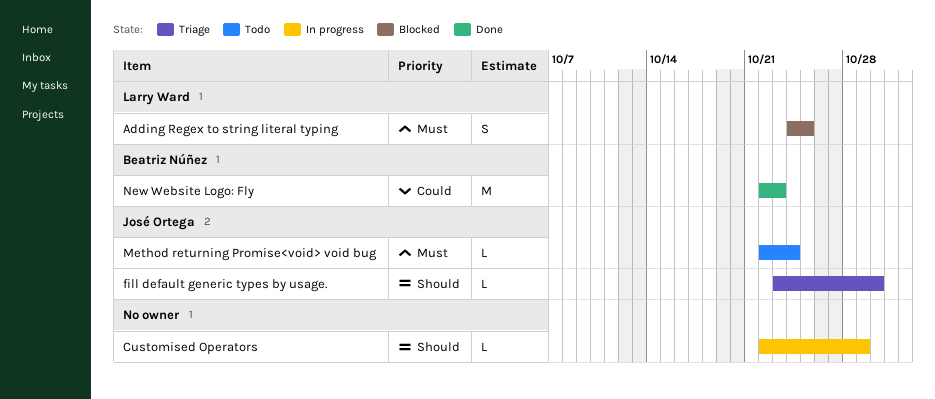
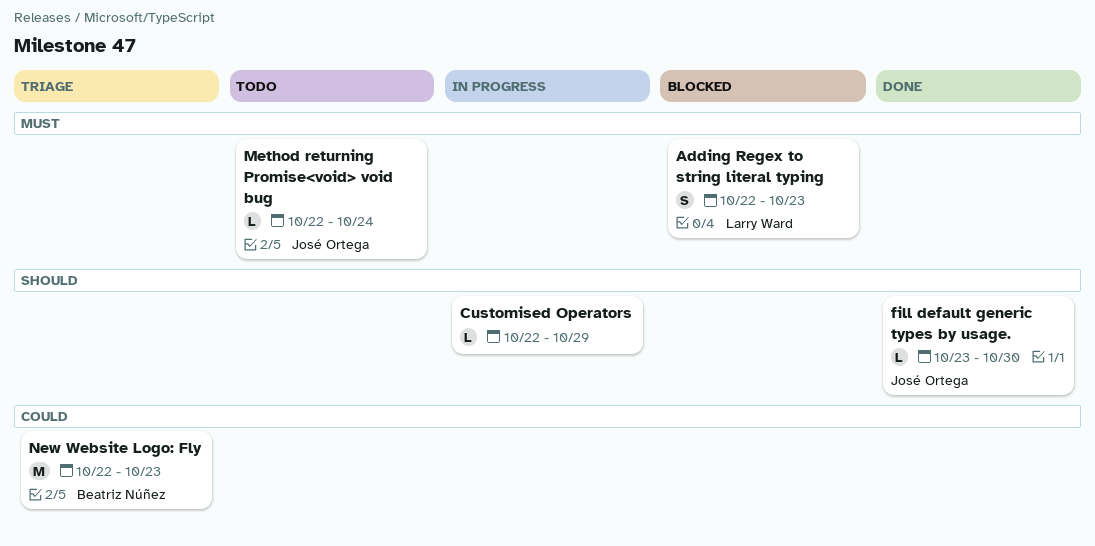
Adding Regex to string literal typing, start: Oct 24 -> Oct 22
Adding Regex to string literal typing, due: Oct 25 -> Oct 23
fill default generic types by usage., status: Triage -> Done
New Website Logo: Fly, status: Done -> Triage

